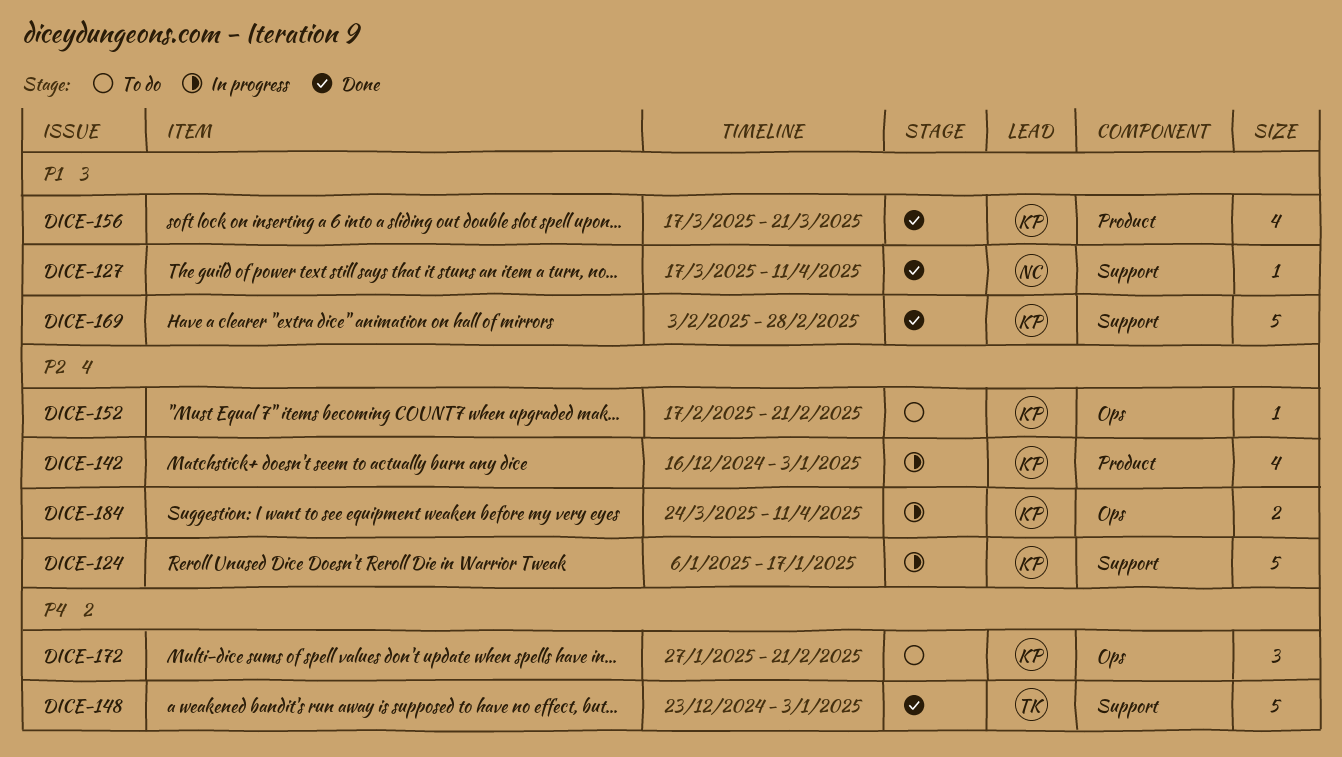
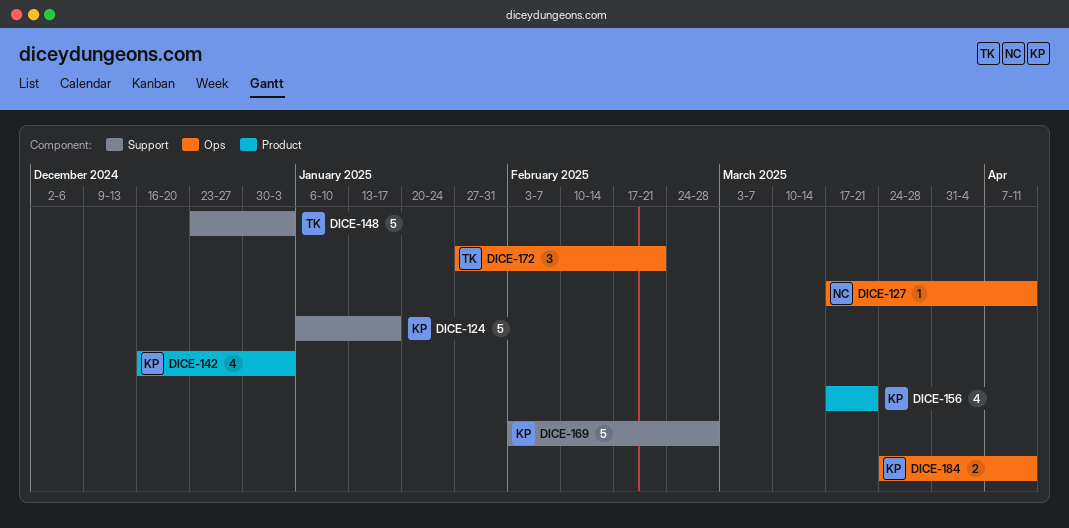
DICE-127, label: Support -> Ops
DICE-152: present -> none
DICE-172, owner: KP -> TK

